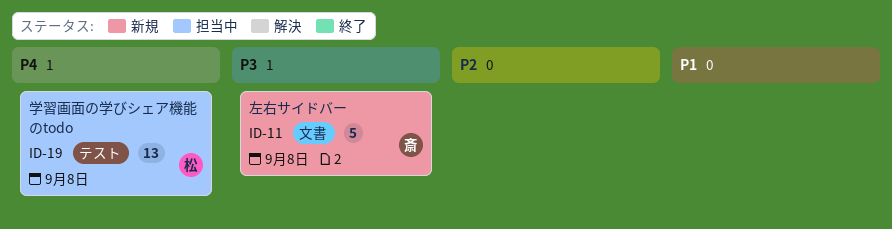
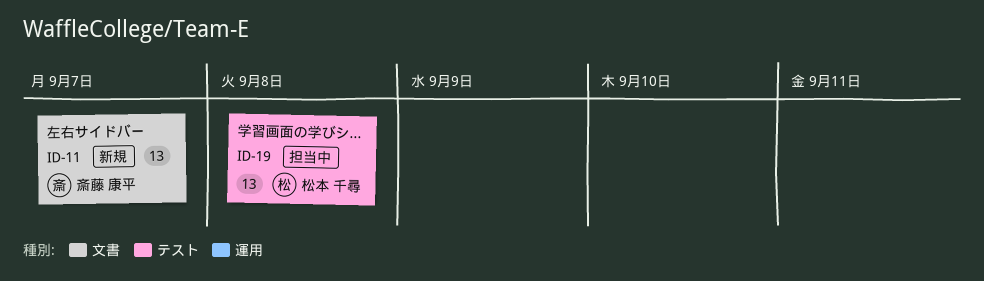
ID-11, estimate: 5 -> 13
ID-11, due: Sep 8 -> Sep 7

